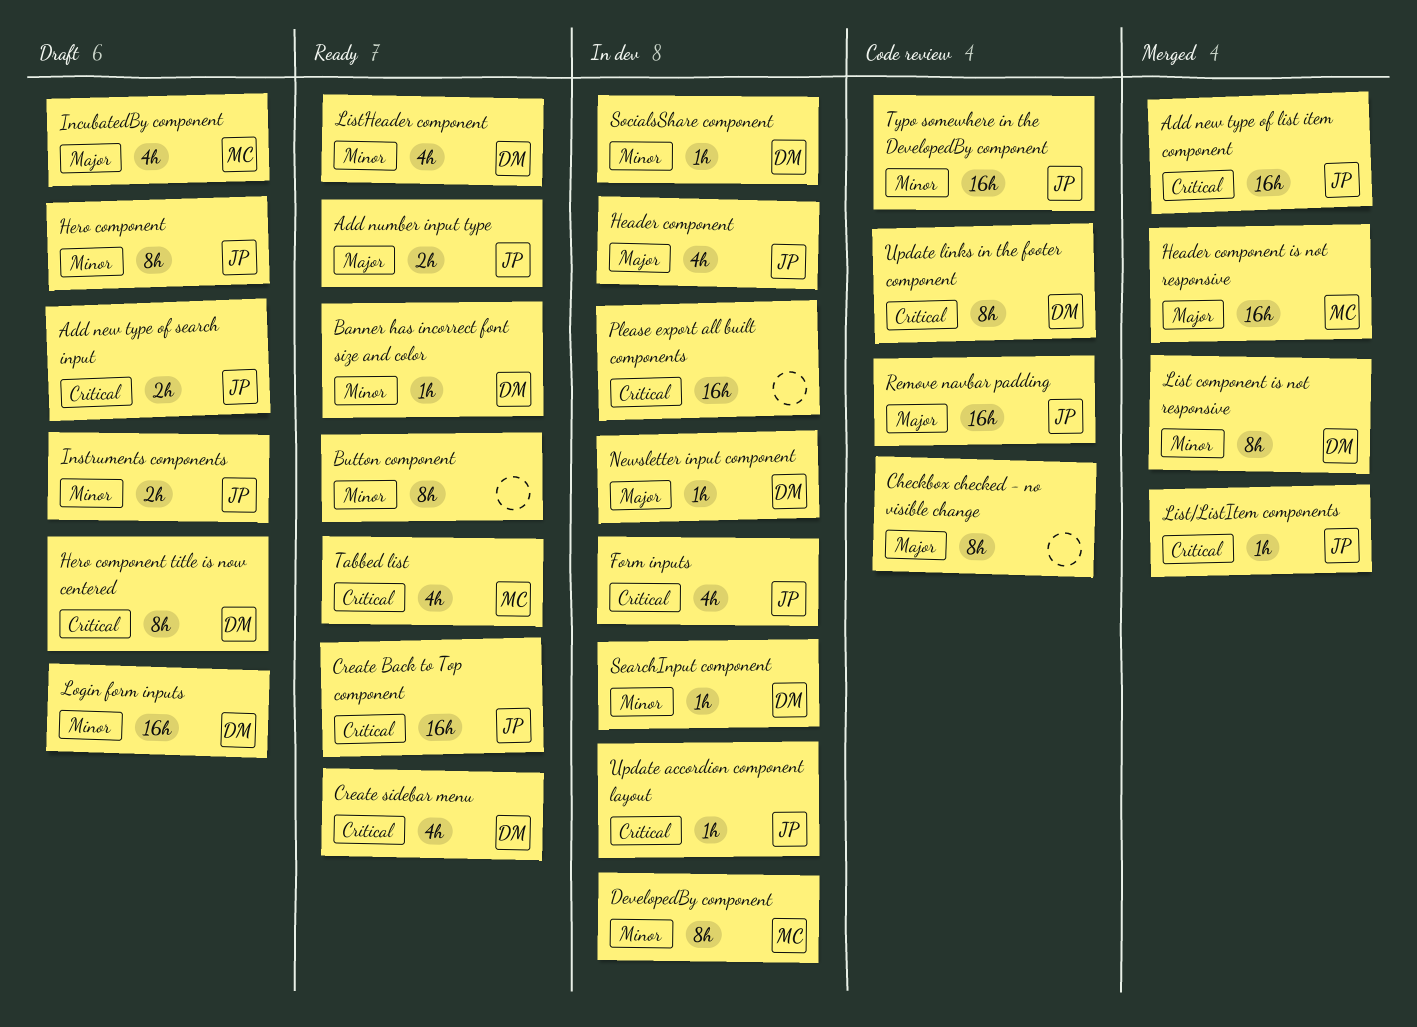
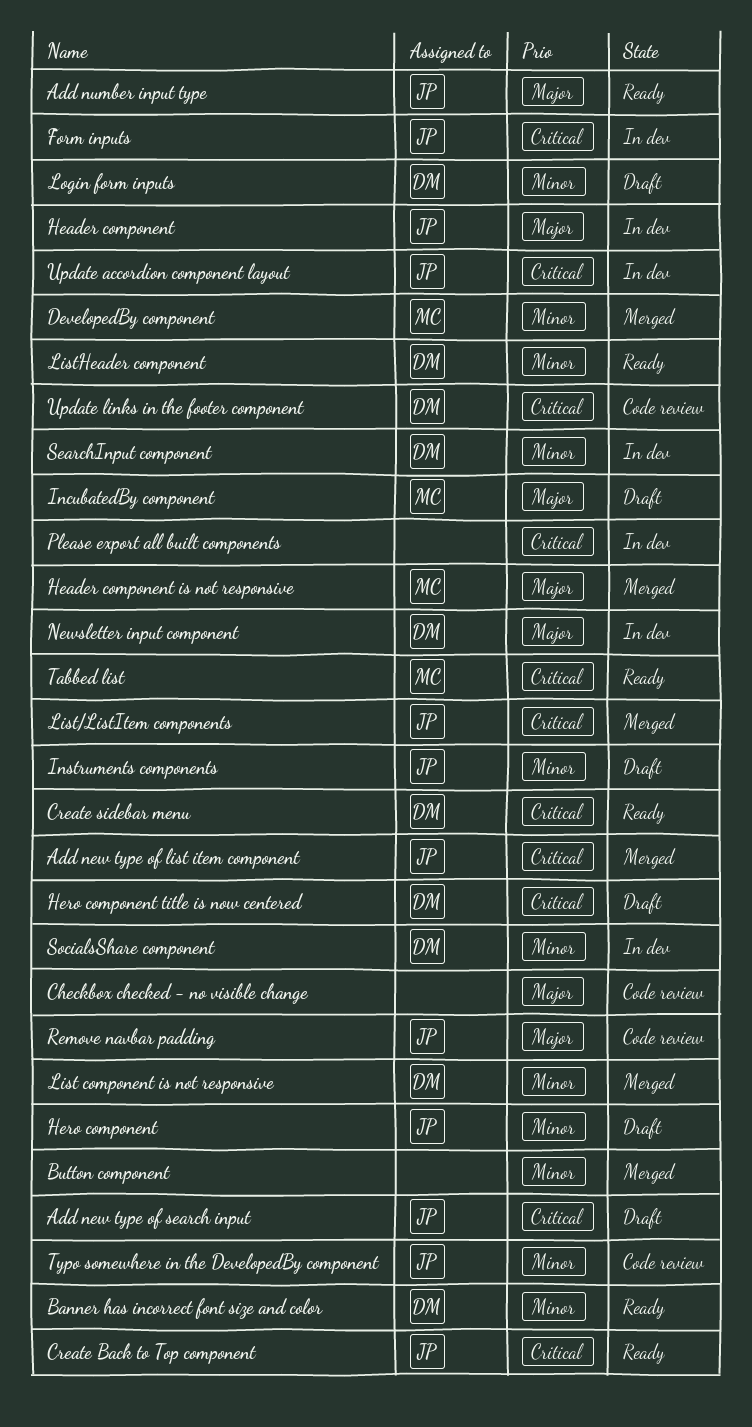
Button component, status: Ready -> Merged
DevelopedBy component, status: In dev -> Merged

